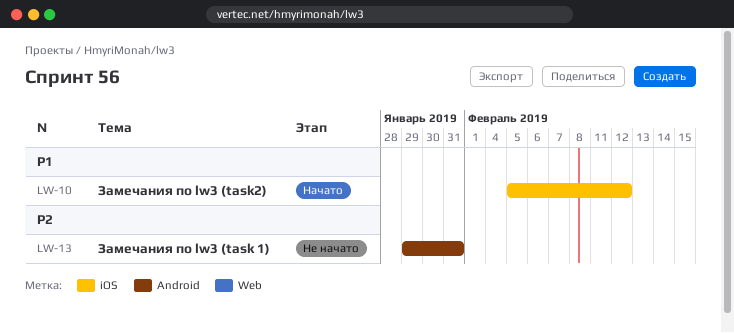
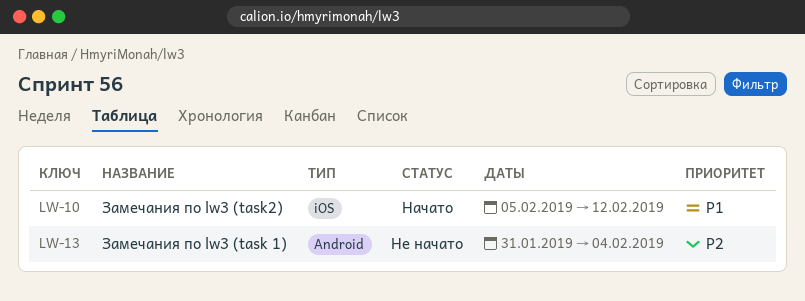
LW-13, start: Jan 29 -> Jan 31
LW-13, due: Jan 31 -> Feb 4

